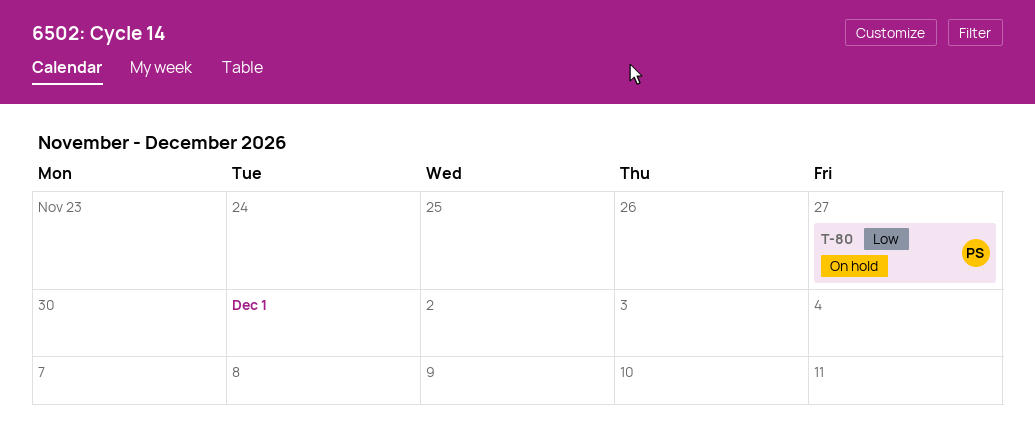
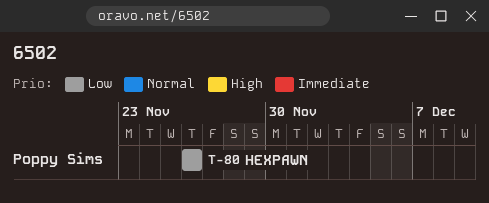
T-80, due: Nov 27 -> Nov 26

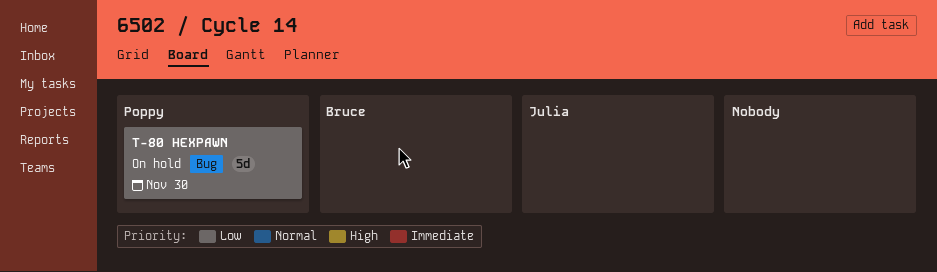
T-80, due: Nov 26 -> Nov 30

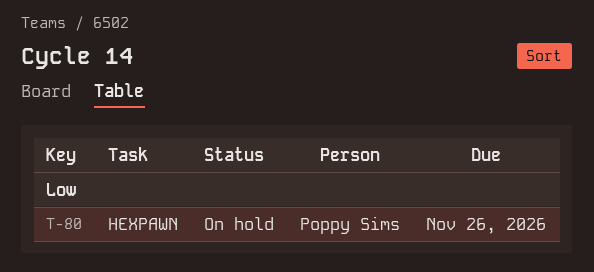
T-80, due: Nov 30 -> Nov 26

